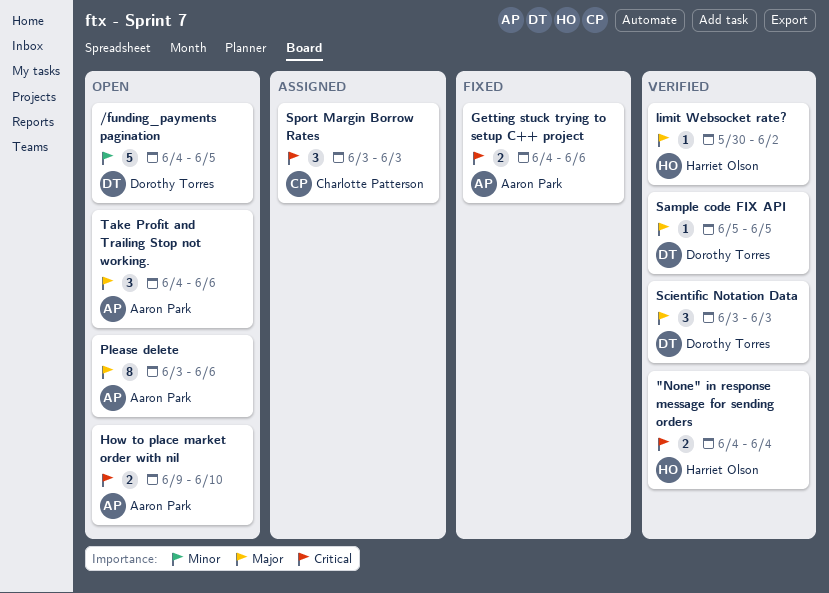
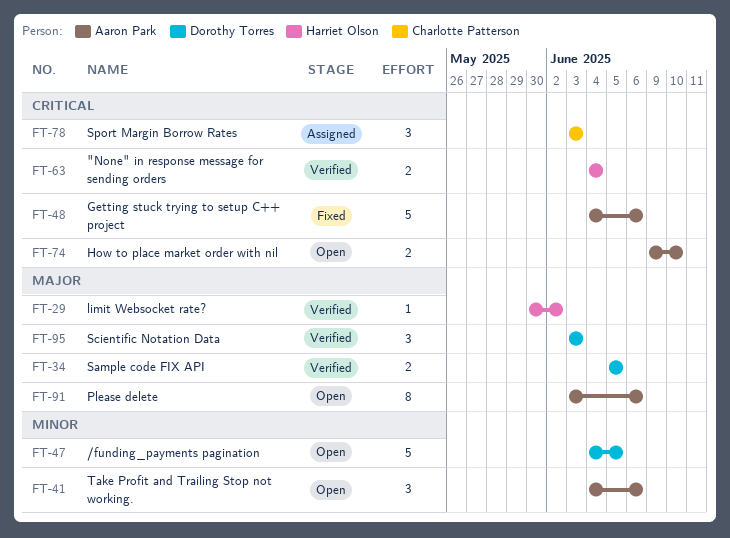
Getting stuck trying to setup C++ project, estimate: 2 -> 5
Sample code FIX API, estimate: 1 -> 2
Take Profit and Trailing Stop not working., priority: Major -> Minor

